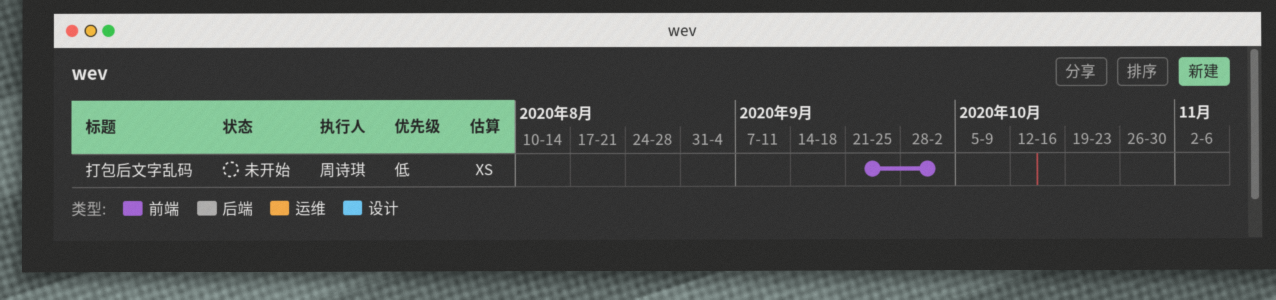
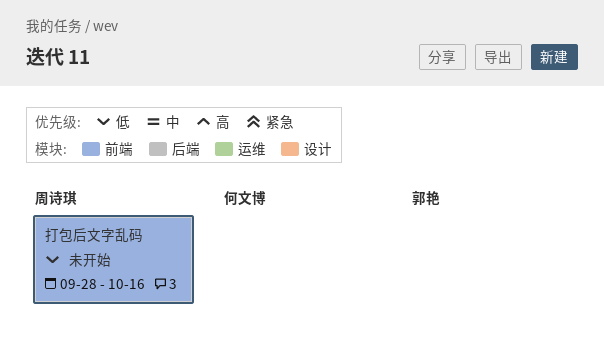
打包后文字乱码, start: Sep 21 -> Sep 28
打包后文字乱码, due: Oct 2 -> Oct 16

